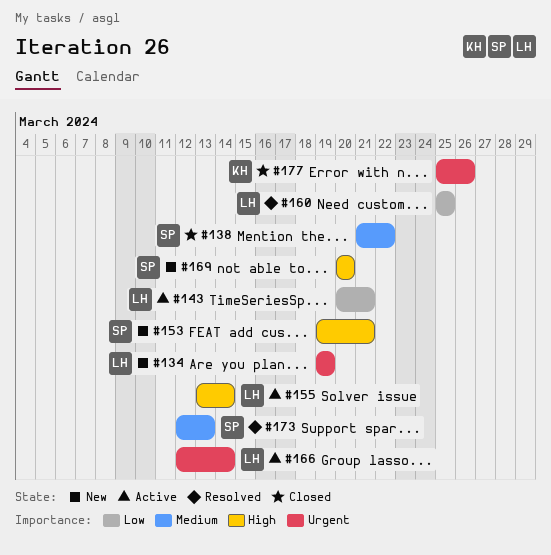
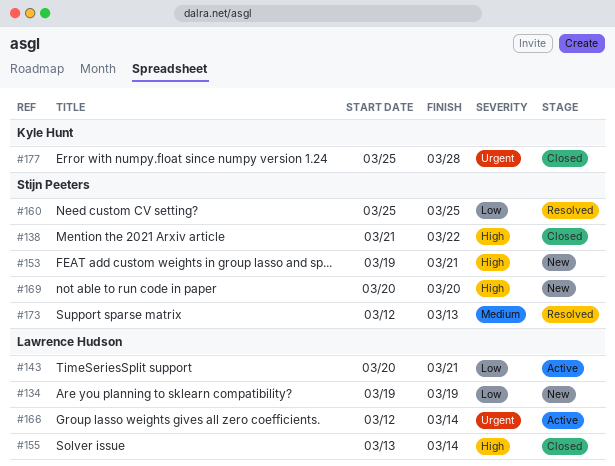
#134, priority: Urgent -> Low
#138, priority: Medium -> High
#155, status: Active -> Closed
#160, owner: Lawrence Hudson -> Stijn Peeters
#177, due: Mar 26 -> Mar 28

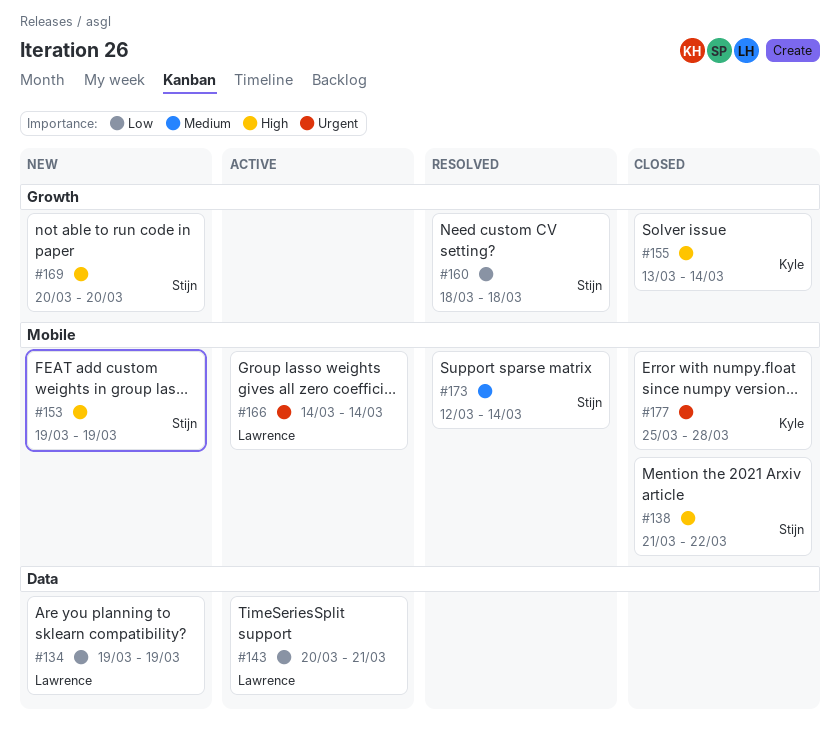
#153, due: Mar 21 -> Mar 19
#155, owner: Lawrence Hudson -> Kyle Hunt
#160, start: Mar 25 -> Mar 18
#160, due: Mar 25 -> Mar 18
#166, start: Mar 12 -> Mar 14
#173, due: Mar 13 -> Mar 14

